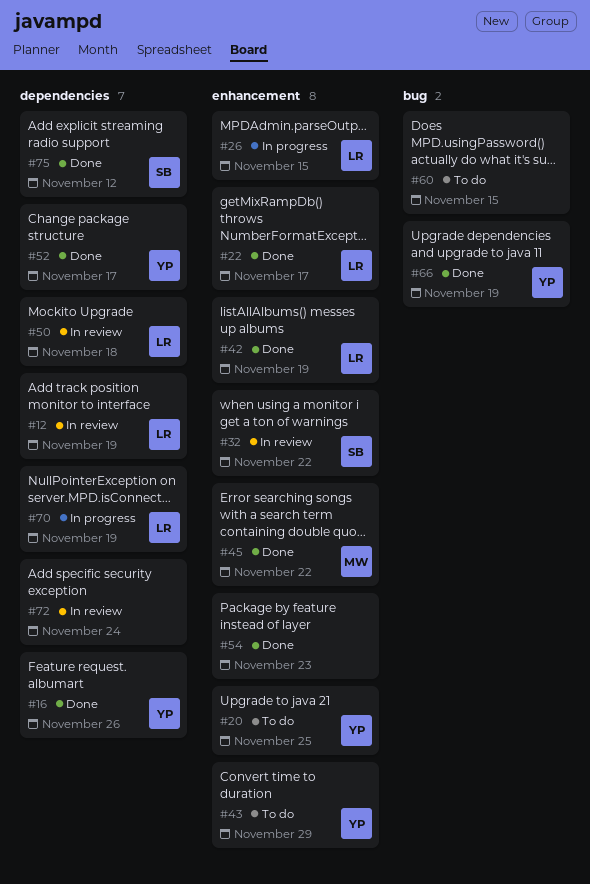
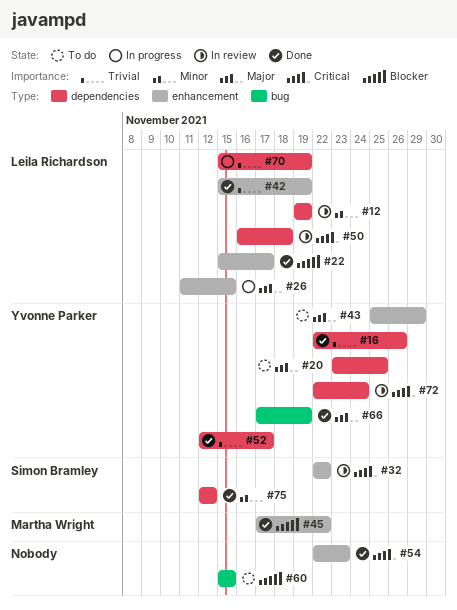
#20, label: enhancement -> dependencies
#72, owner: none -> Yvonne Parker

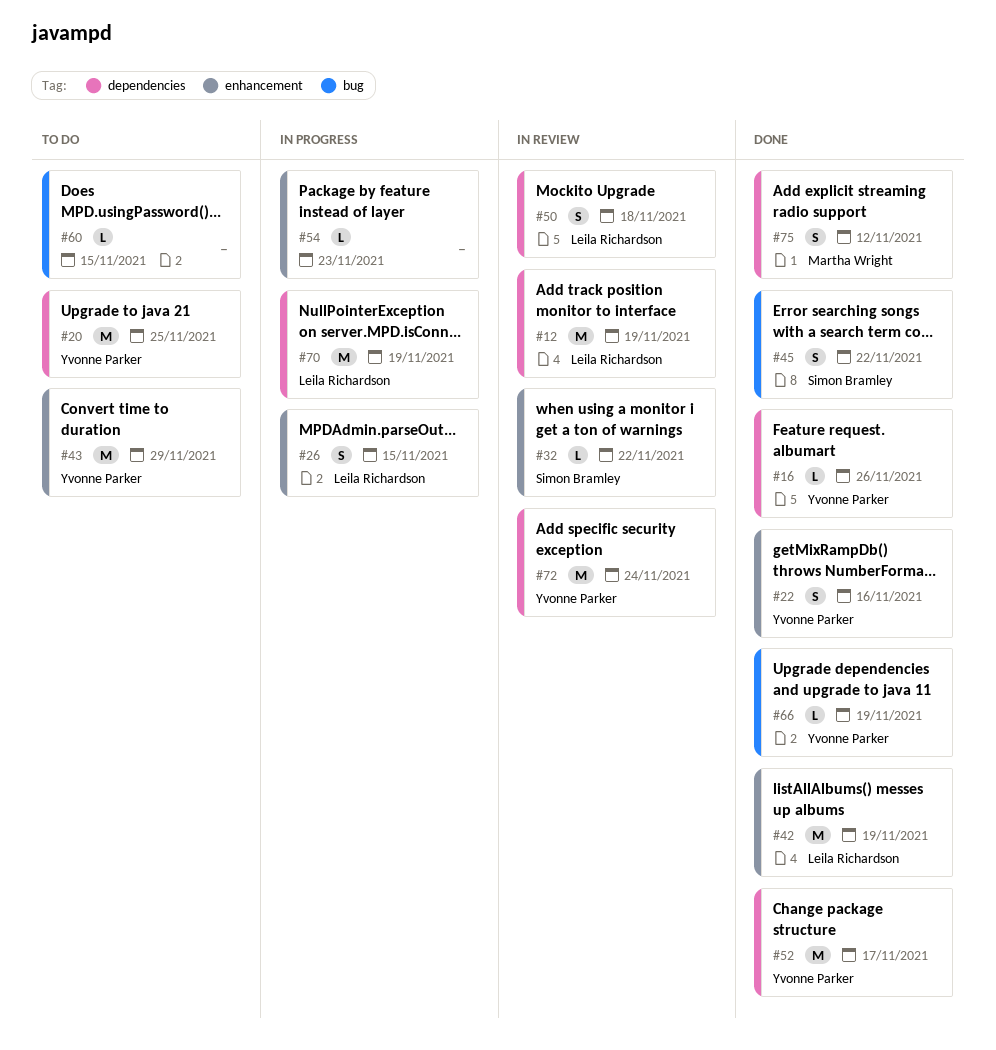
#22, owner: Leila Richardson -> Yvonne Parker
#22, due: Nov 17 -> Nov 16
#45, owner: Martha Wright -> Simon Bramley
#45, label: enhancement -> bug
#54, status: Done -> In progress
#75, owner: Simon Bramley -> Martha Wright

